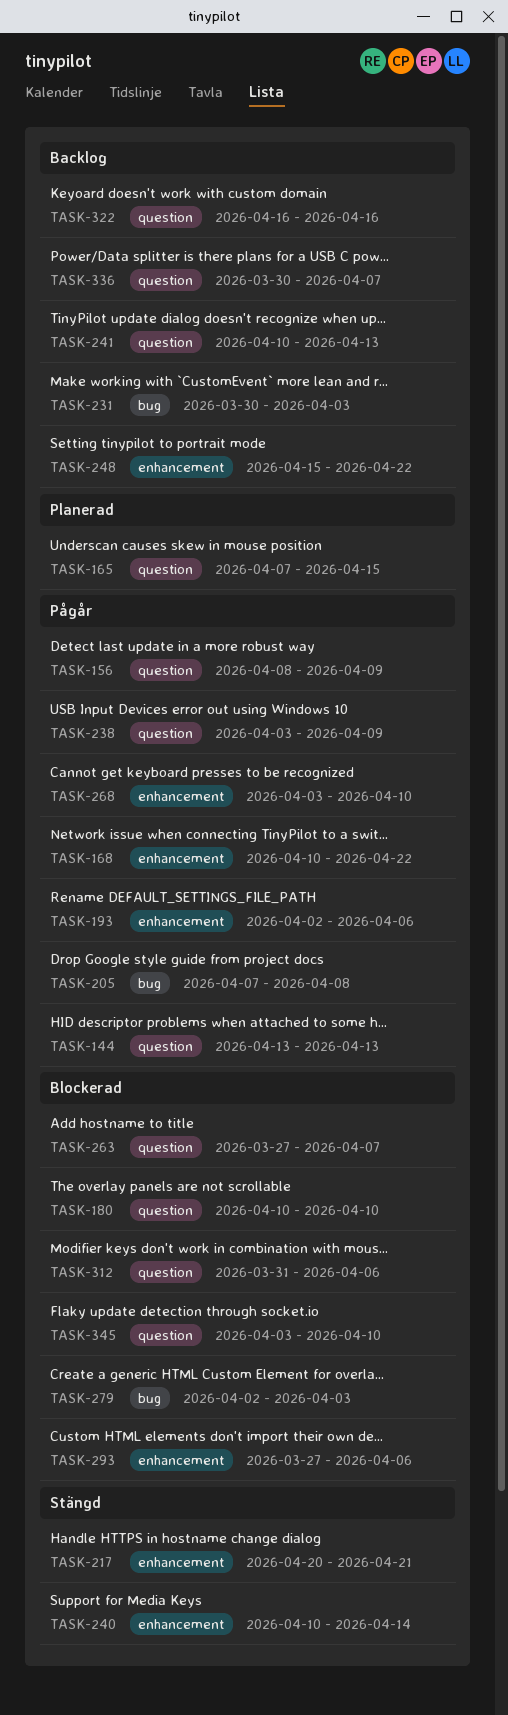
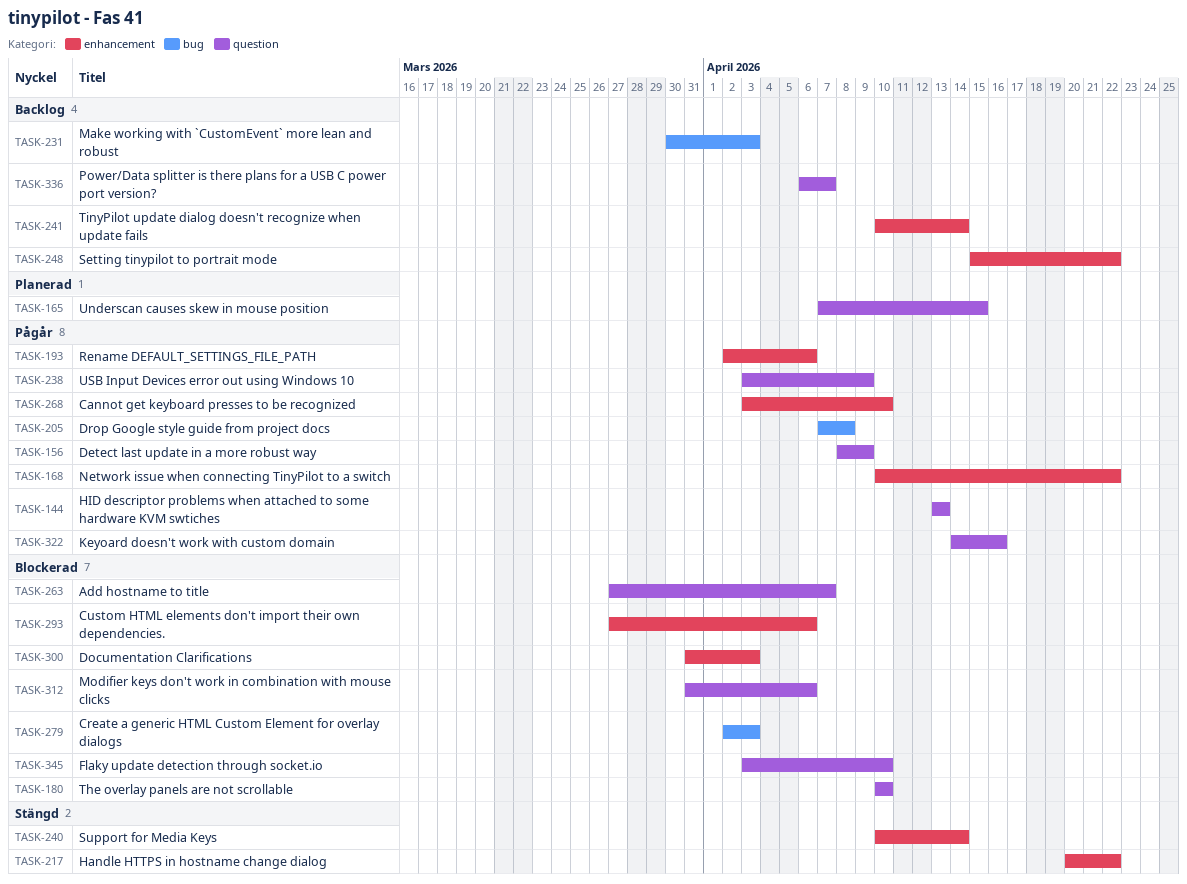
TASK-217, due: Apr 21 -> Apr 22
TASK-241, label: question -> enhancement
TASK-241, due: Apr 13 -> Apr 14
TASK-300: none -> present
TASK-322, status: Backlog -> Pågår
TASK-322, start: Apr 16 -> Apr 14
TASK-336, start: Mar 30 -> Apr 6

